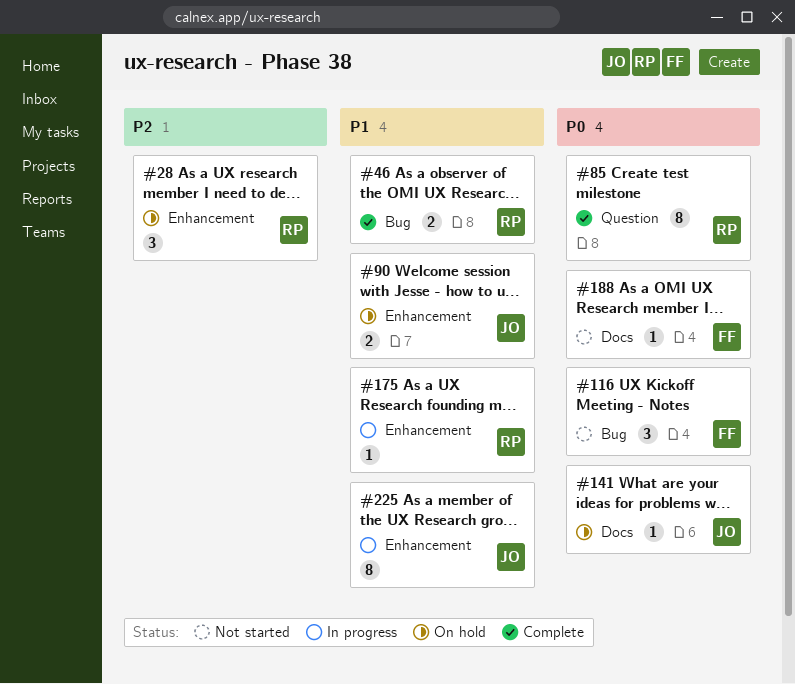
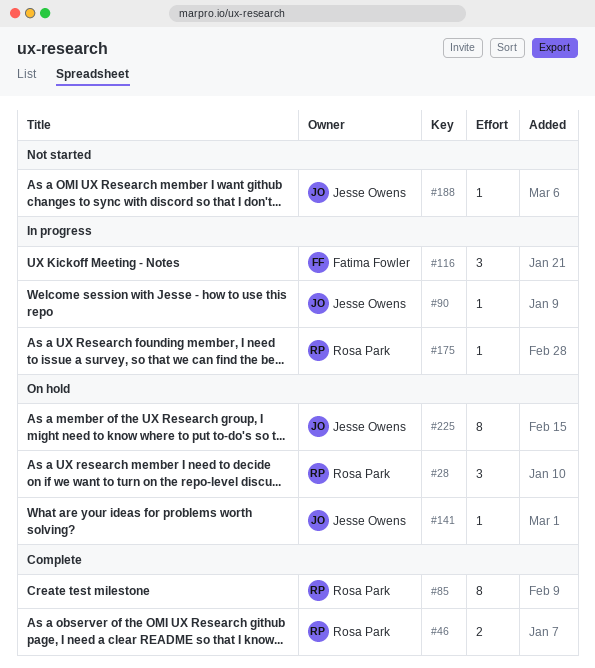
#90, status: On hold -> In progress
#90, estimate: 2 -> 1
#116, status: Not started -> In progress
#188, owner: Fatima Fowler -> Jesse Owens
#225, status: In progress -> On hold

